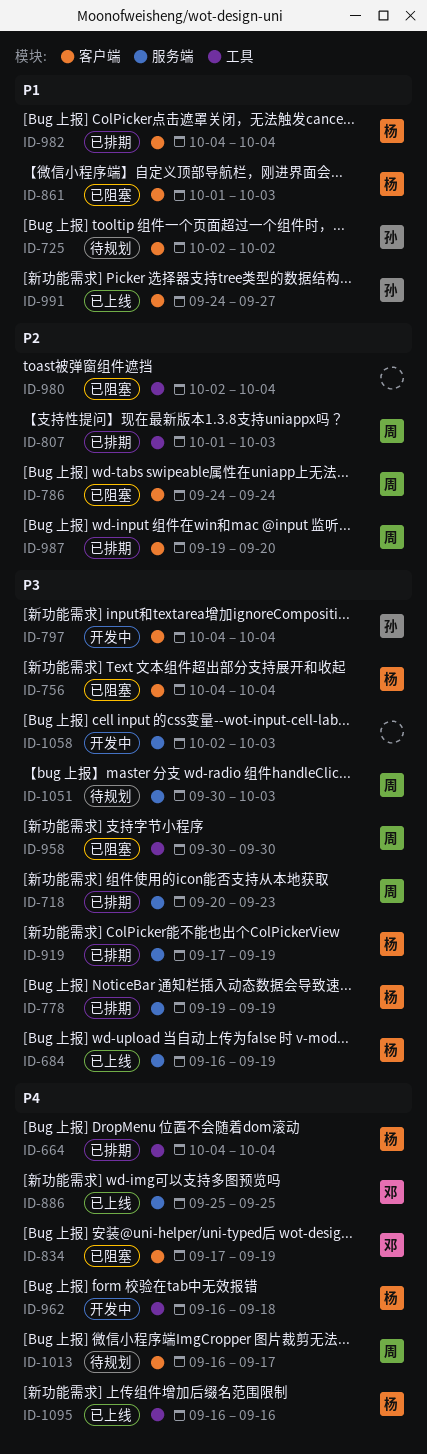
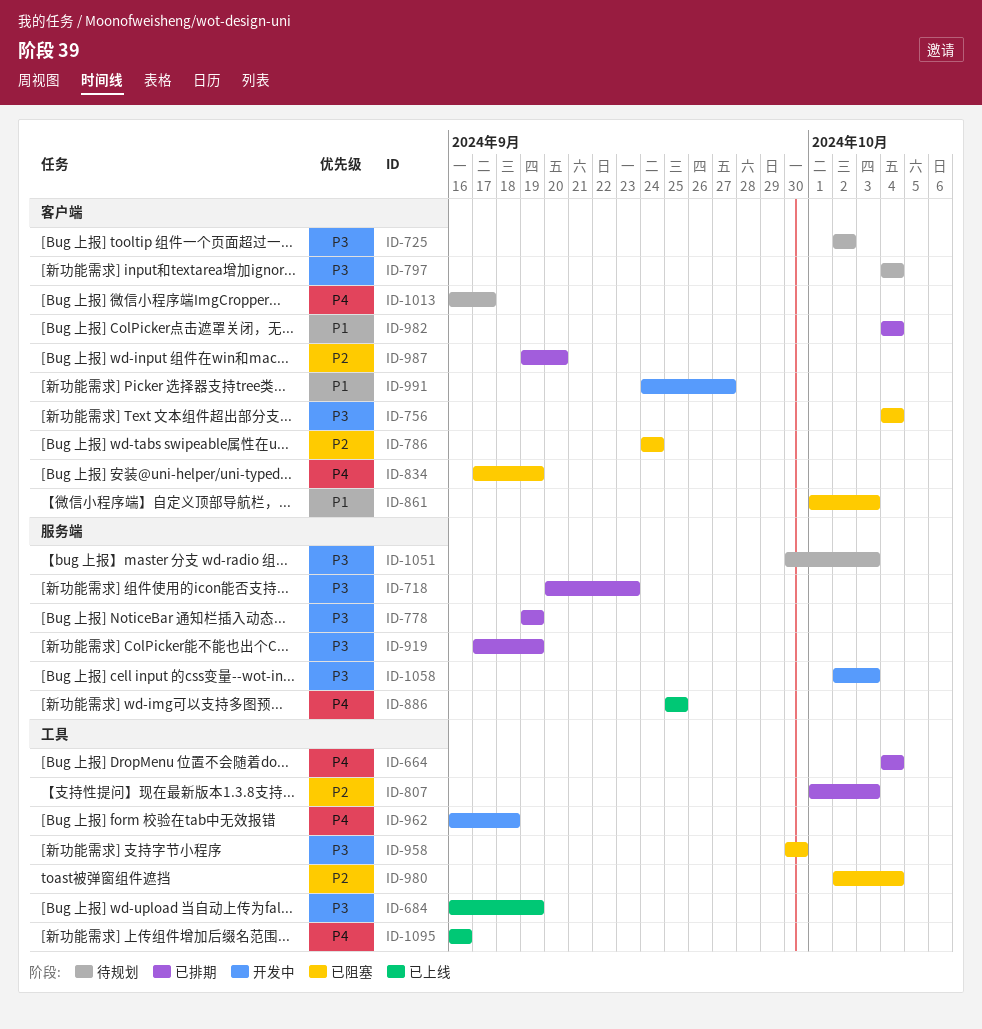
ID-684, label: 服务端 -> 工具
ID-725, priority: P1 -> P3
ID-797, status: 开发中 -> 待规划
ID-991, status: 已上线 -> 开发中

